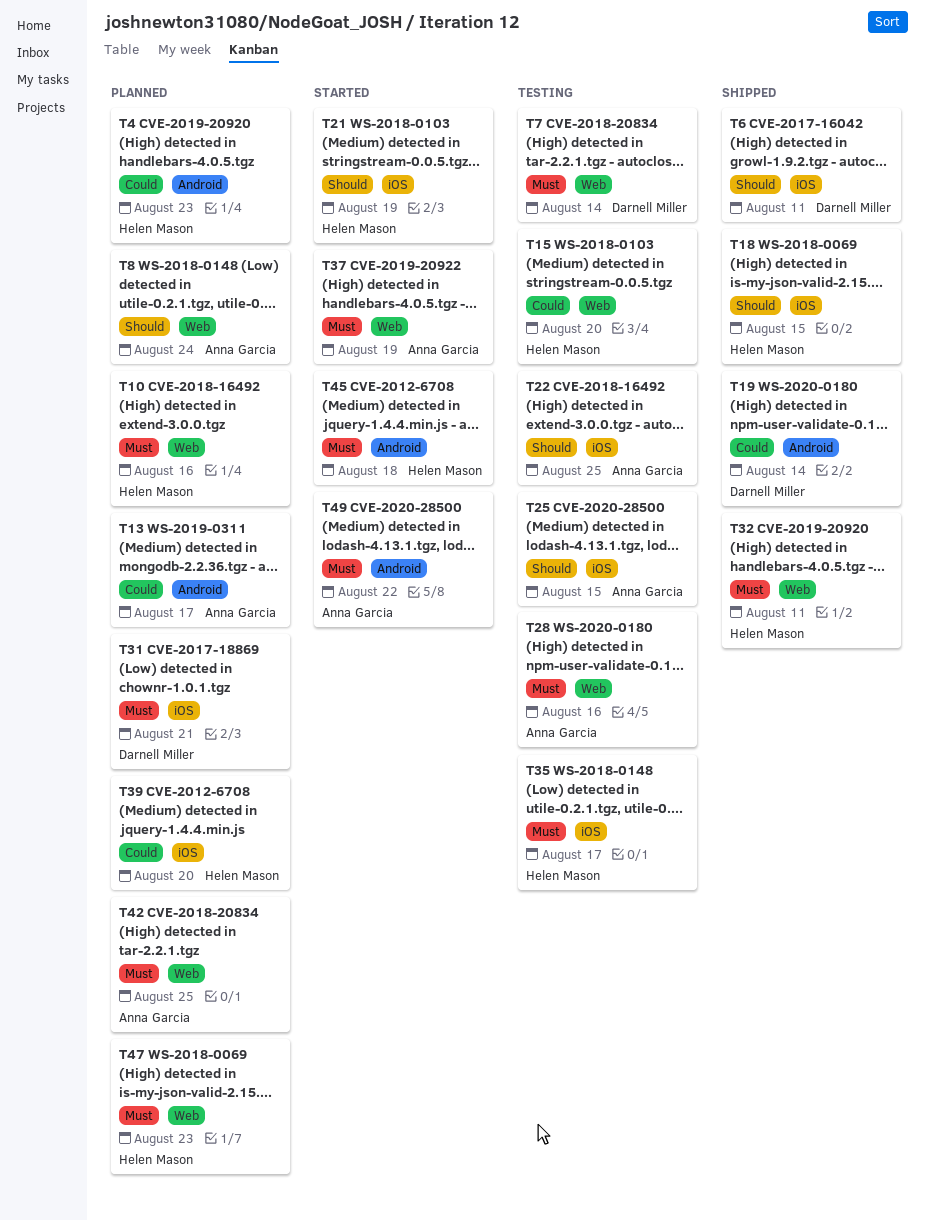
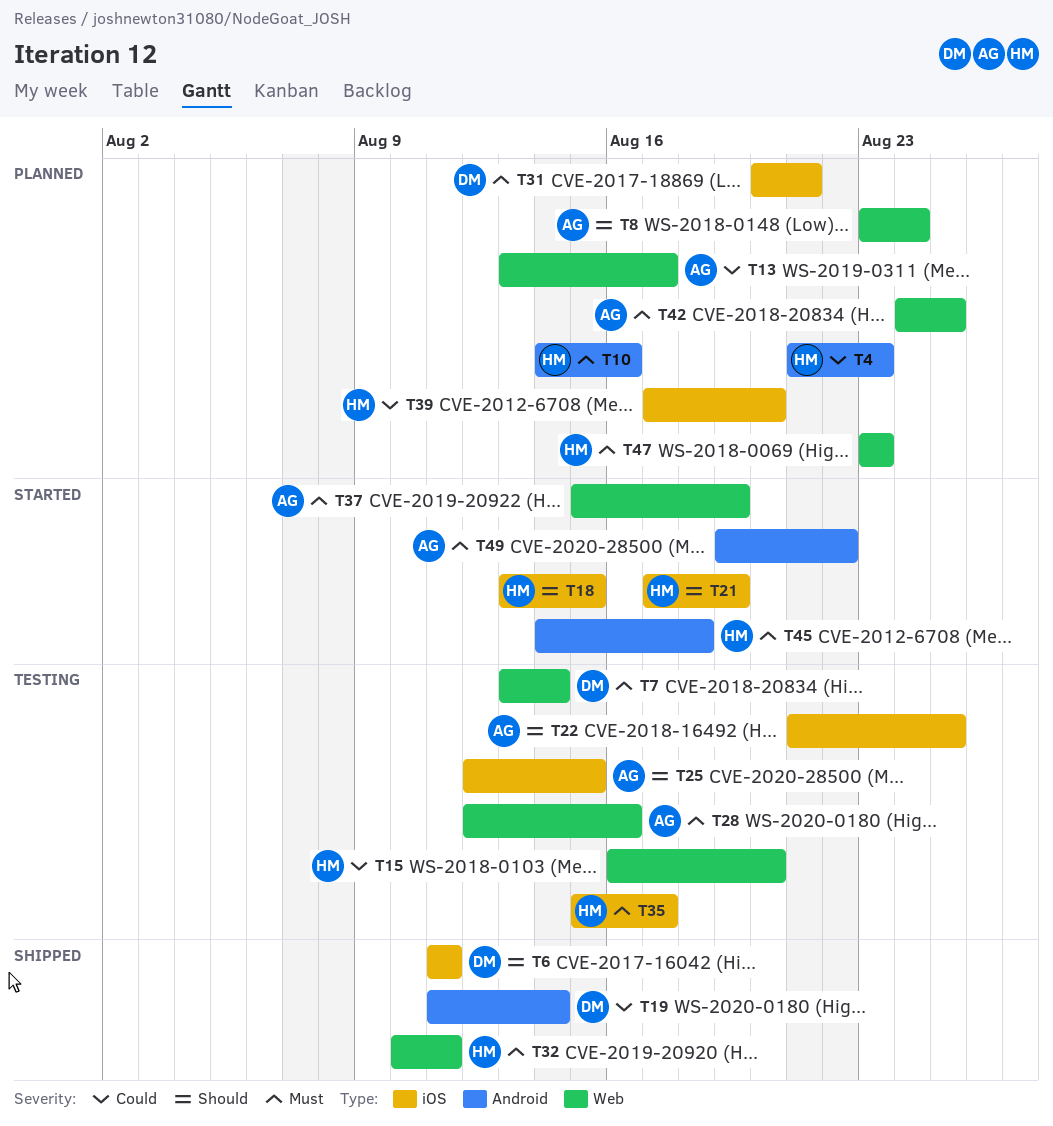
T10, label: Web -> Android
T13, label: Android -> Web
T18, status: Shipped -> Started

